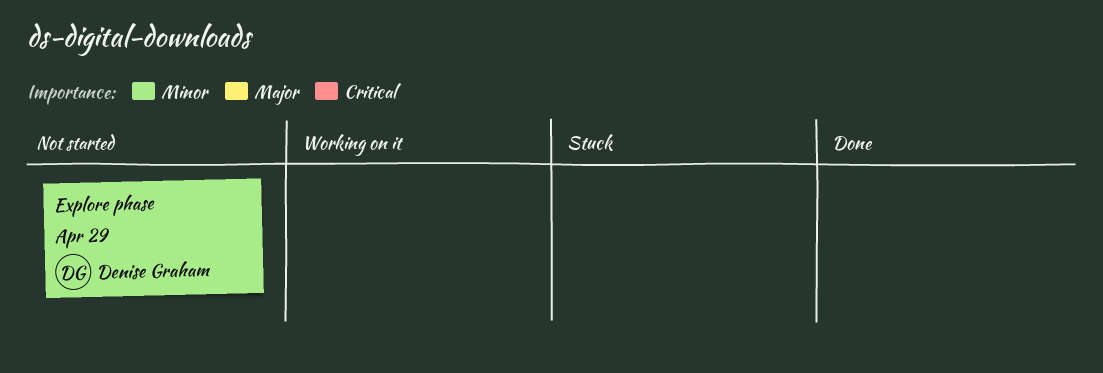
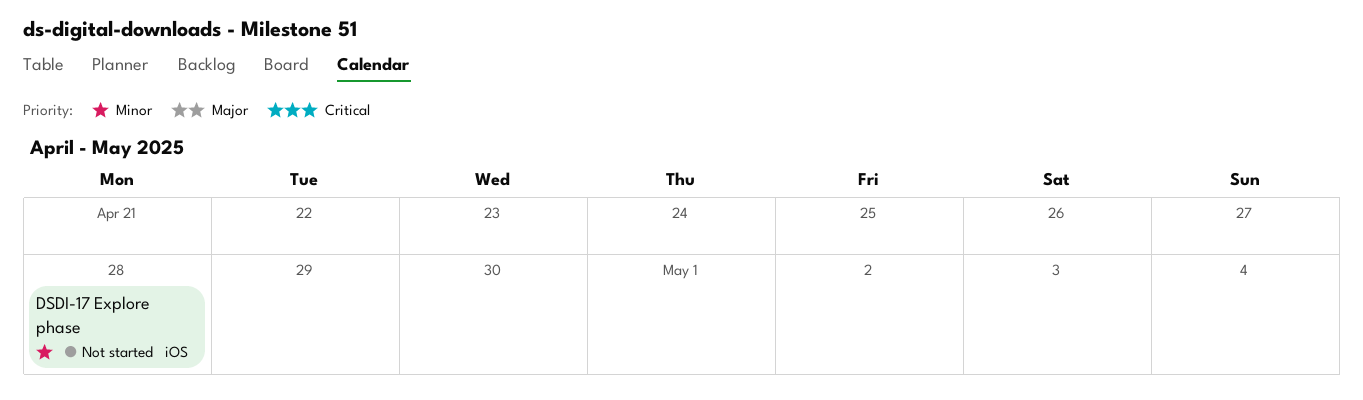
Explore phase, due: Apr 29 -> Apr 28

